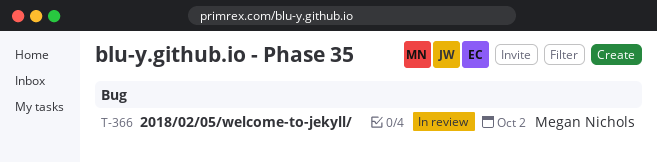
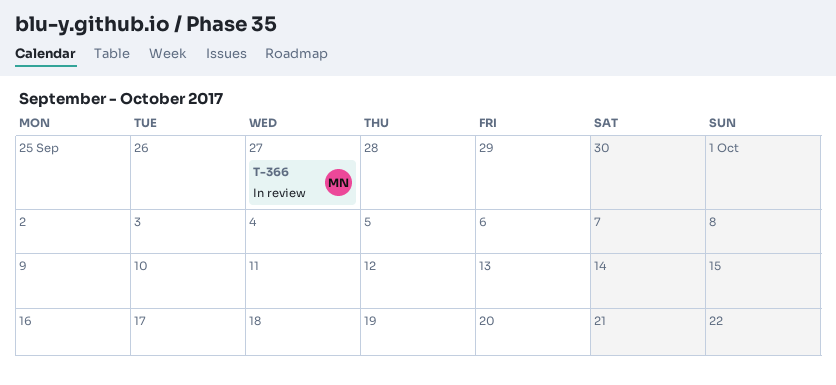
T-366, due: Oct 2 -> Sep 27

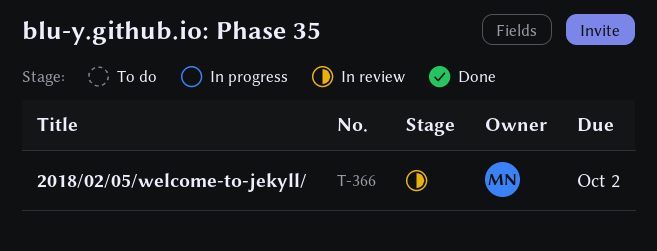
T-366, due: Sep 27 -> Oct 2

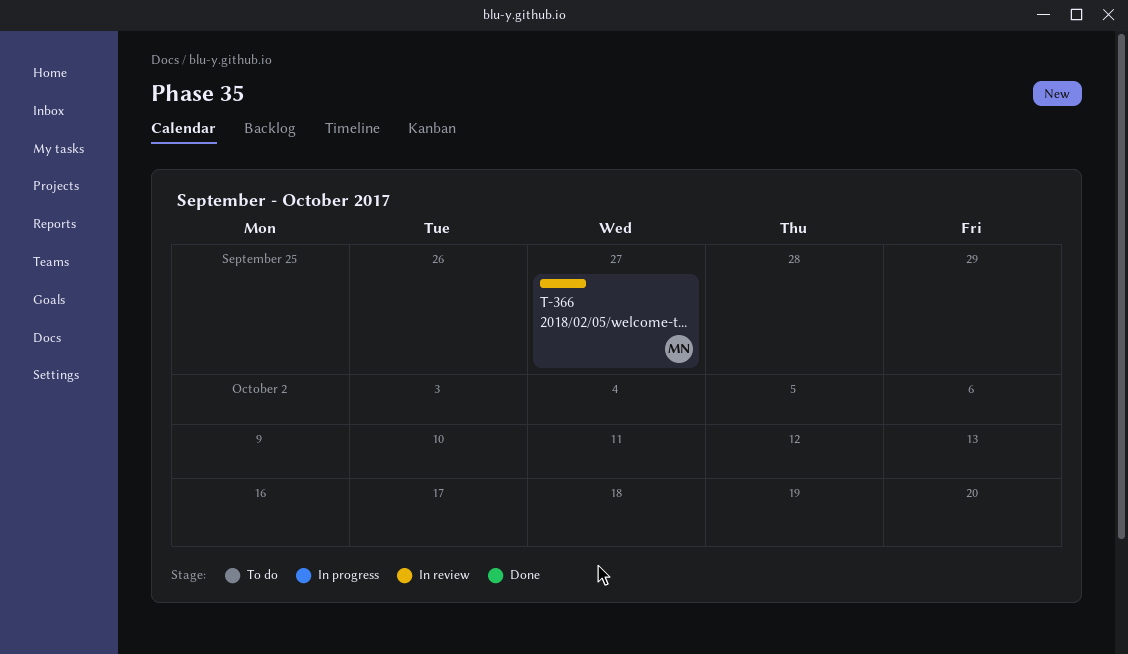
T-366, due: Oct 2 -> Sep 27

